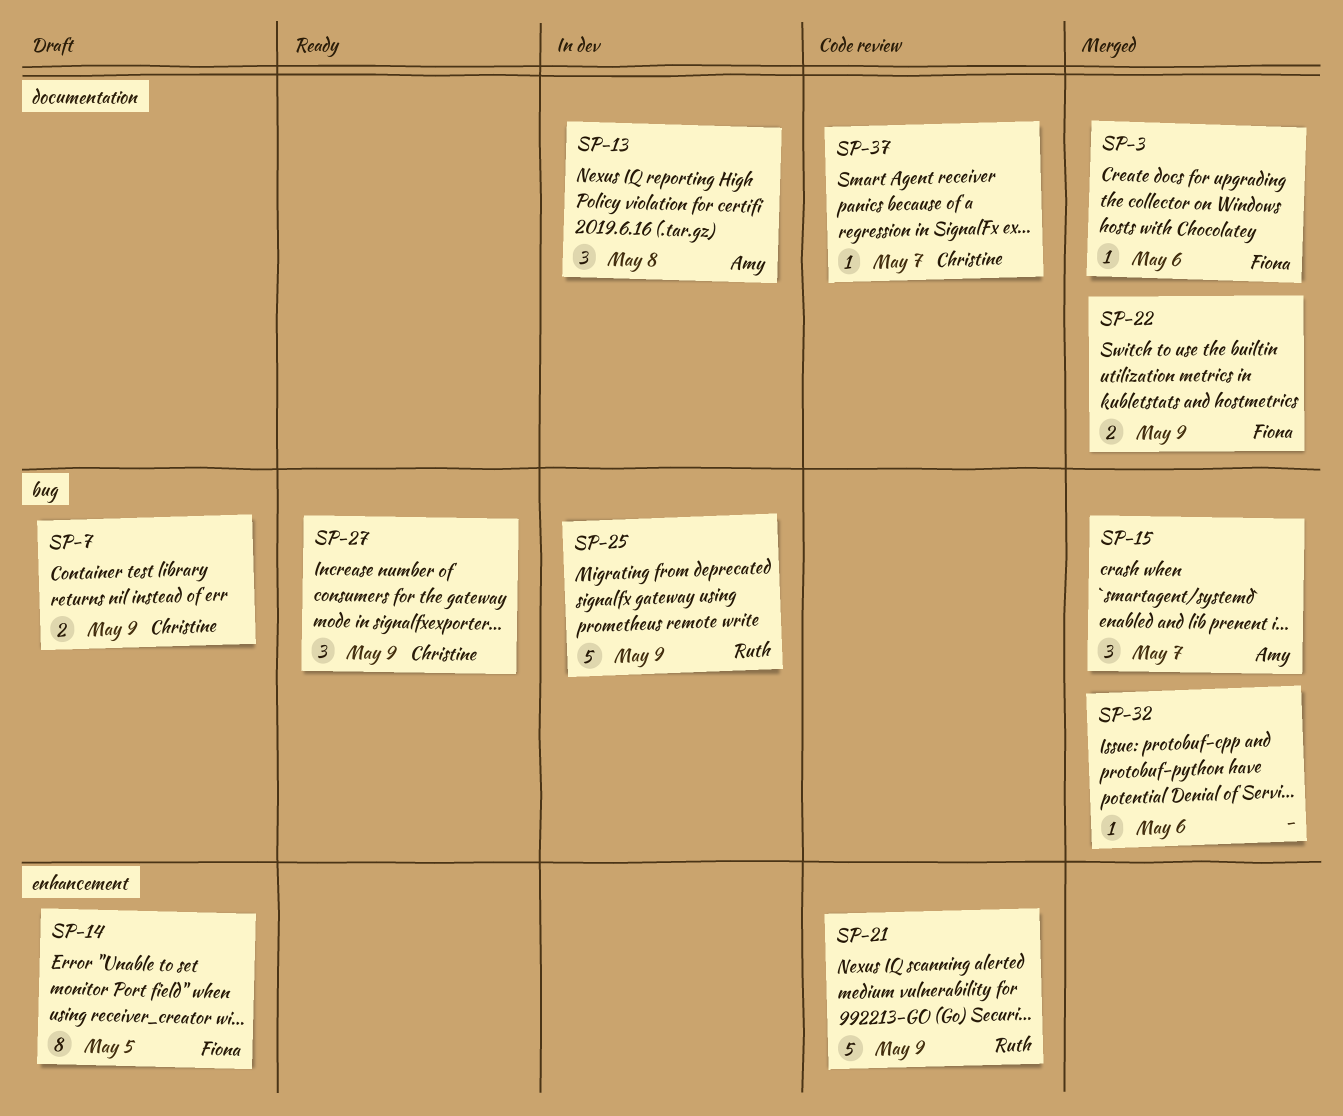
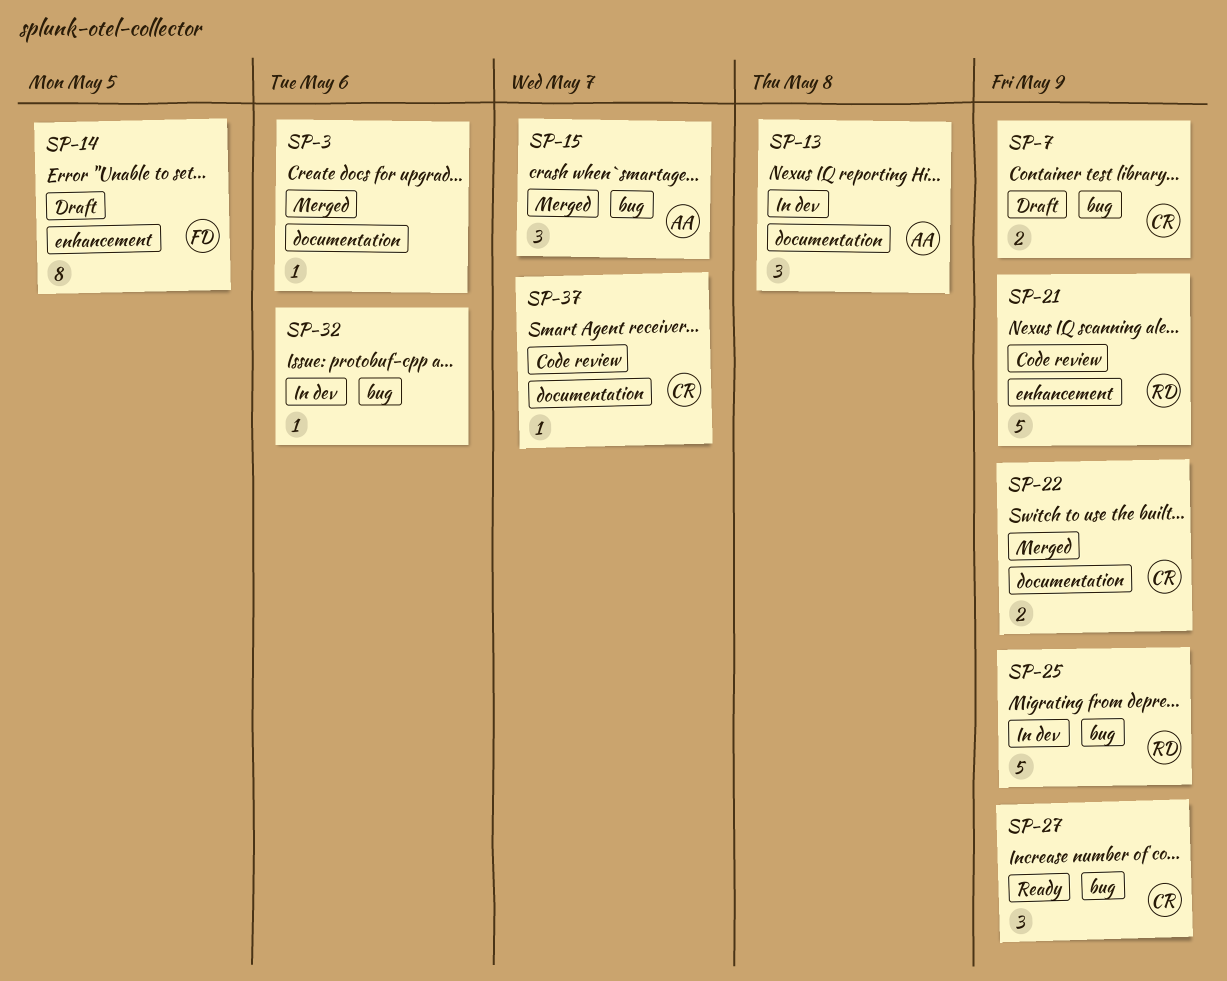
SP-3, owner: Fiona -> none
SP-22, owner: Fiona -> Christine
SP-32, status: Merged -> In dev

